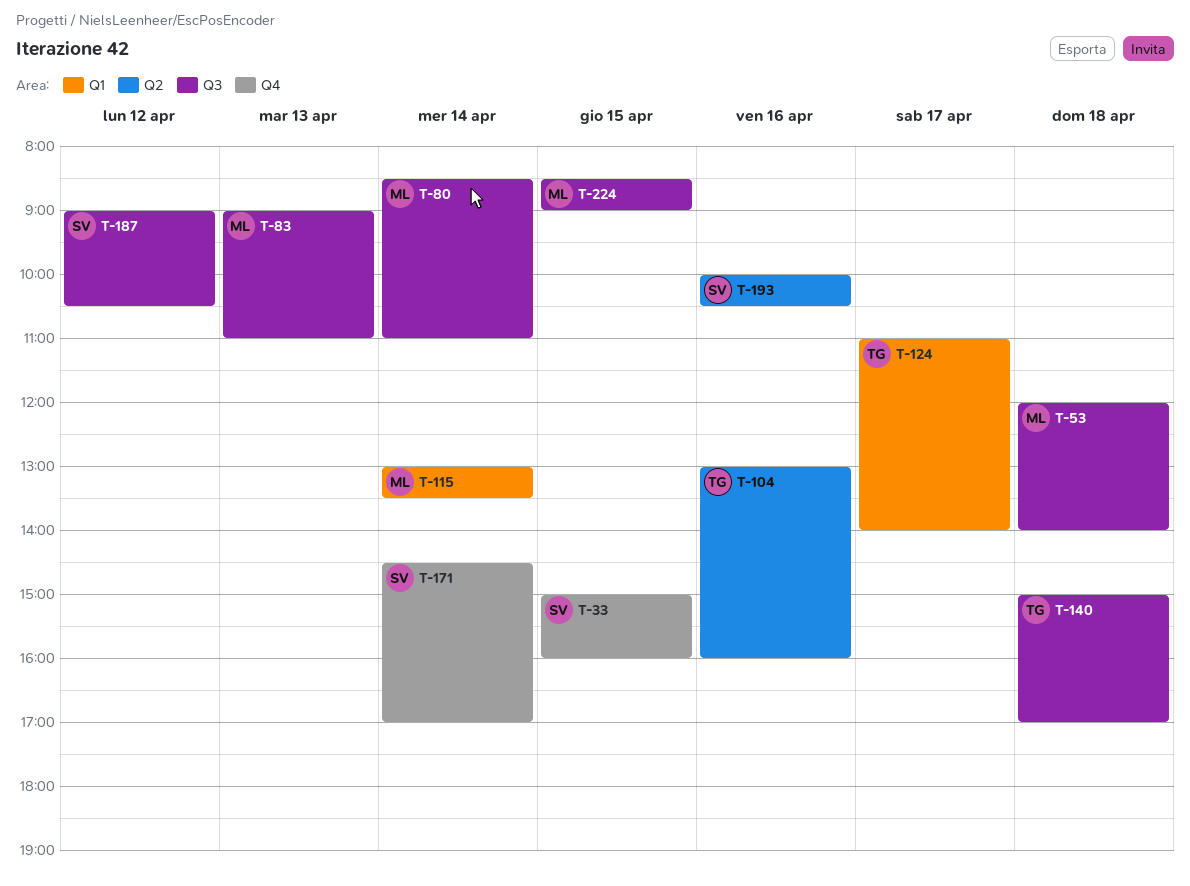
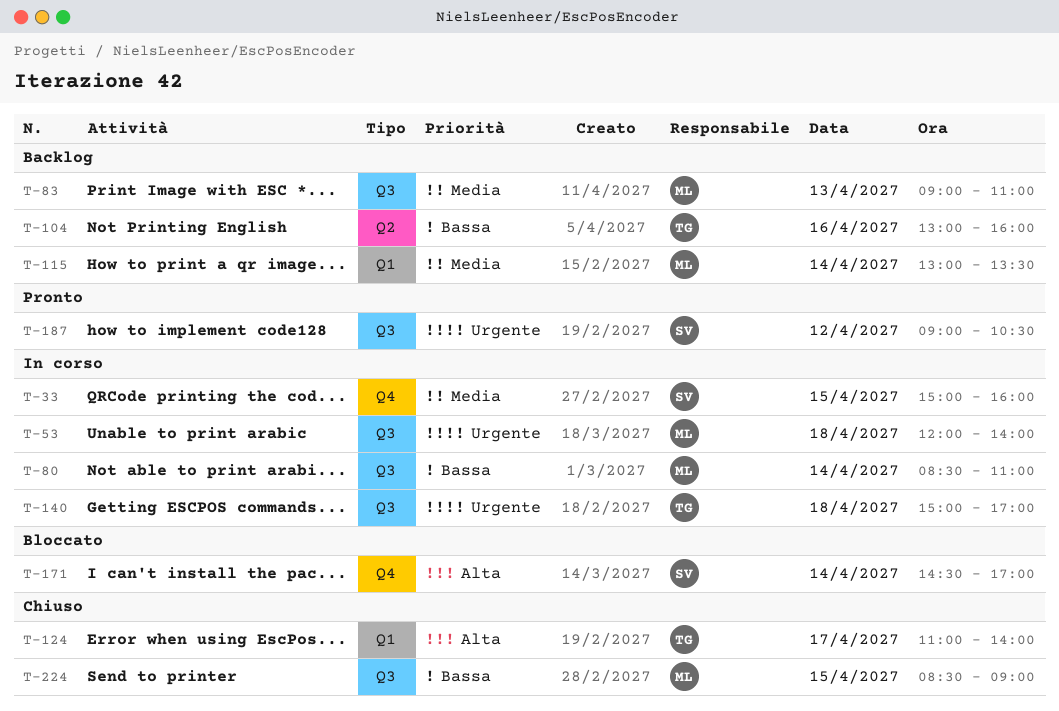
T-193: present -> none

